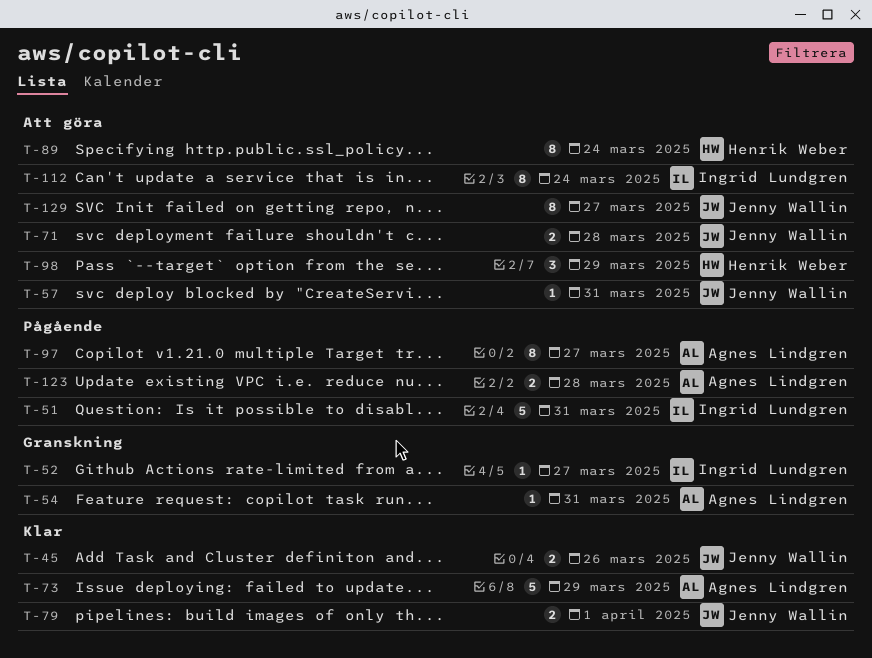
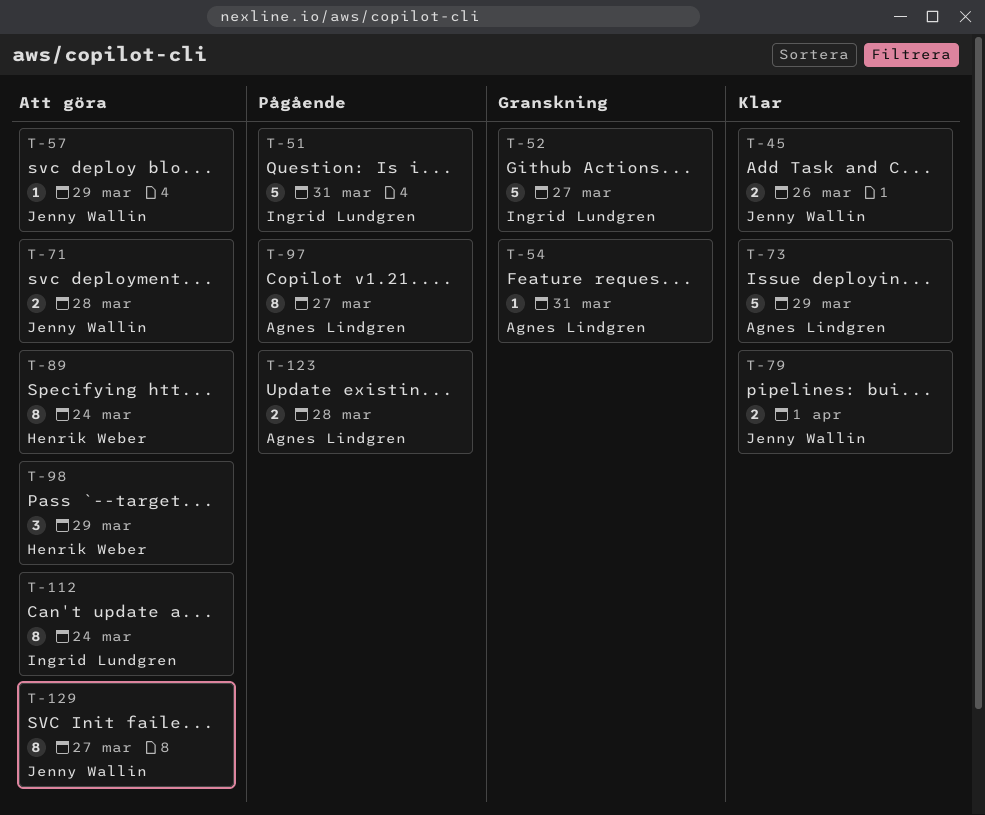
T-52, estimate: 1 -> 5
T-57, due: Mar 31 -> Mar 29

